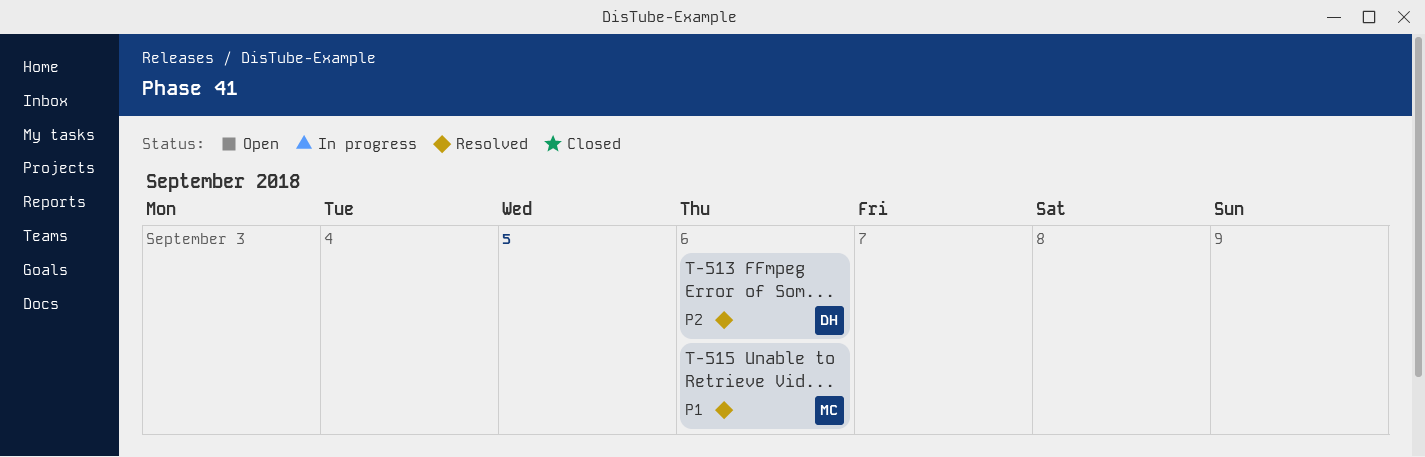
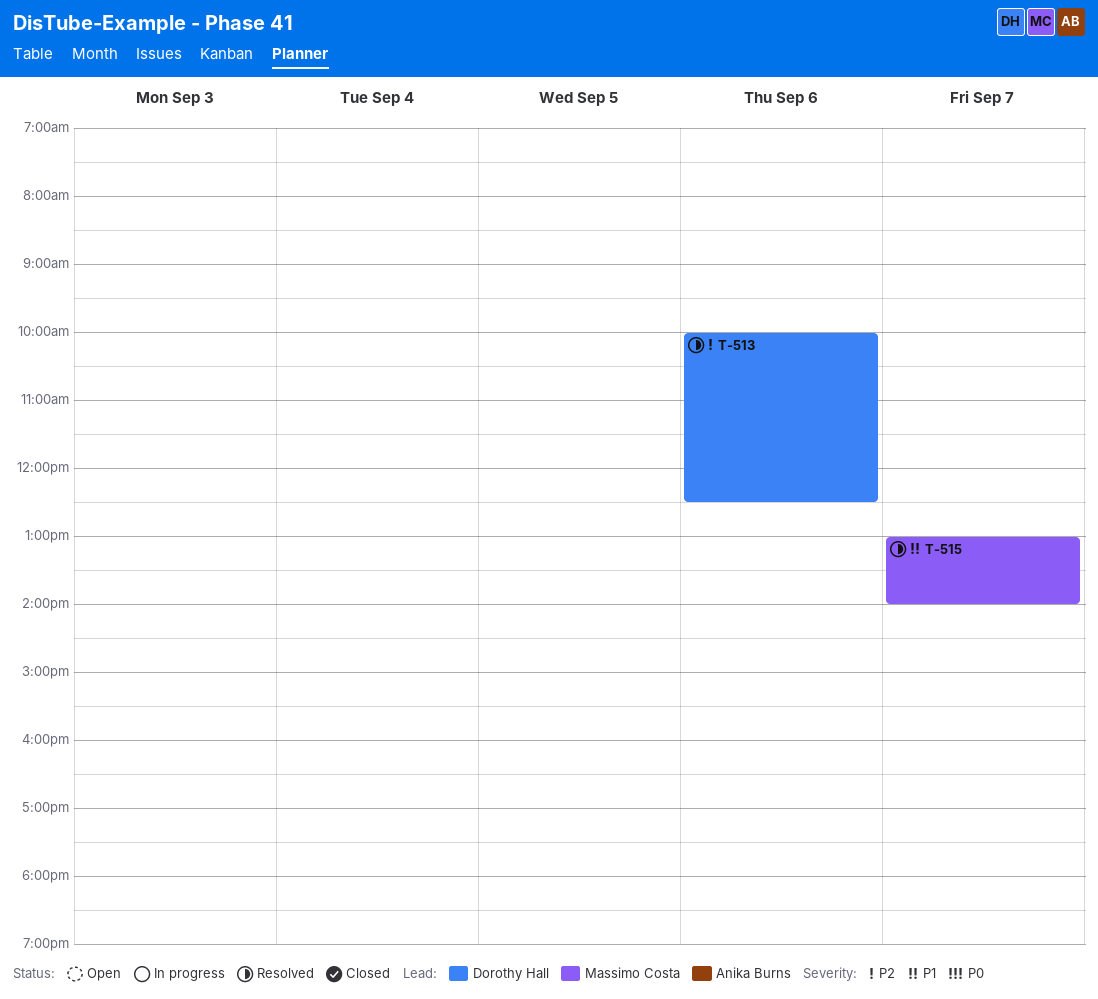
T-515, day: Sep 6 -> Sep 7

